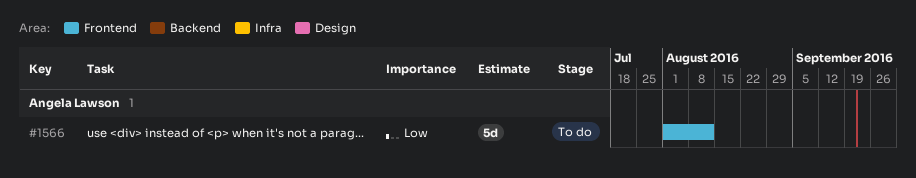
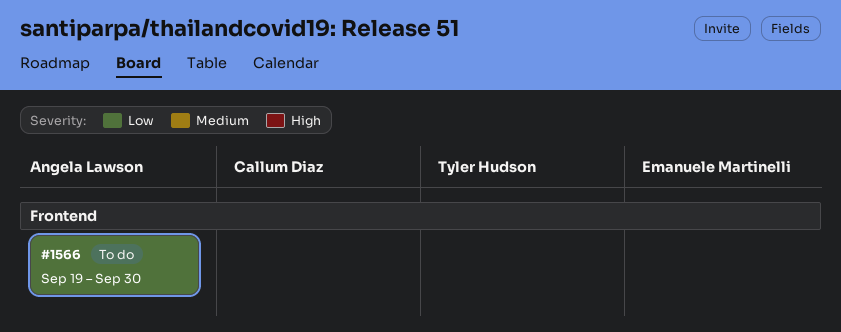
#1566, start: Aug 1 -> Sep 19
#1566, due: Aug 12 -> Sep 30

